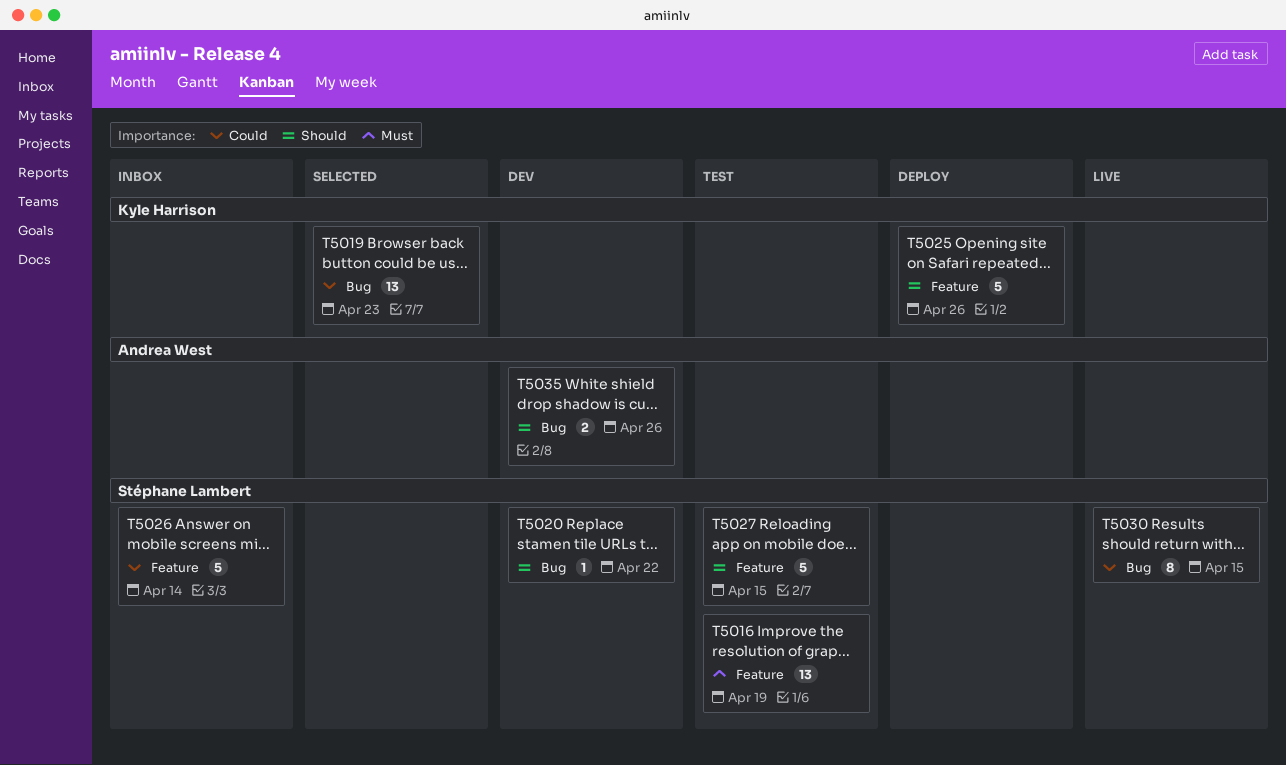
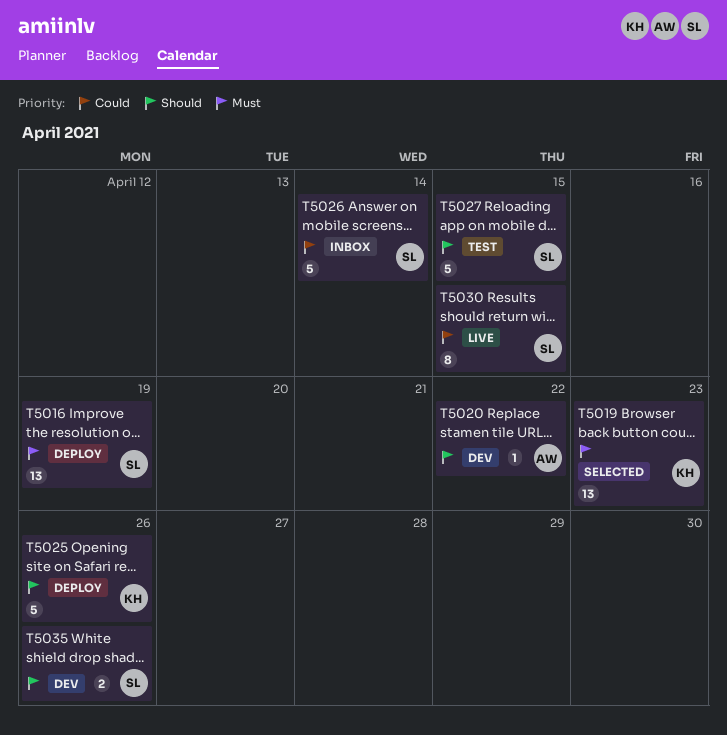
T5016, status: Test -> Deploy
T5019, priority: Could -> Must
T5020, owner: Stéphane Lambert -> Andrea West
T5035, owner: Andrea West -> Stéphane Lambert

